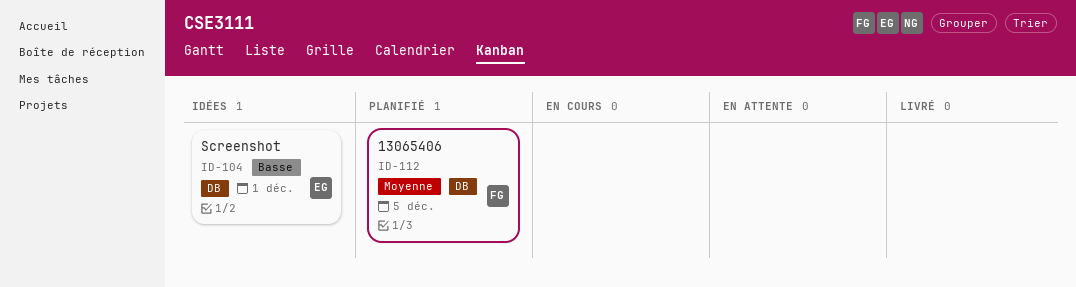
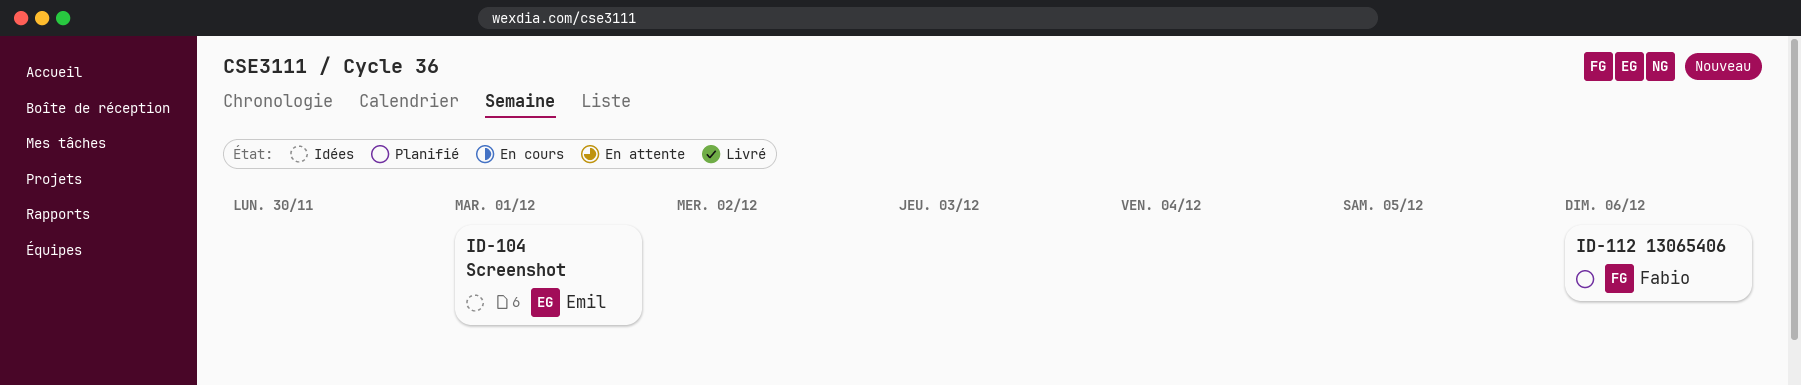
ID-112, due: Dec 5 -> Dec 6

